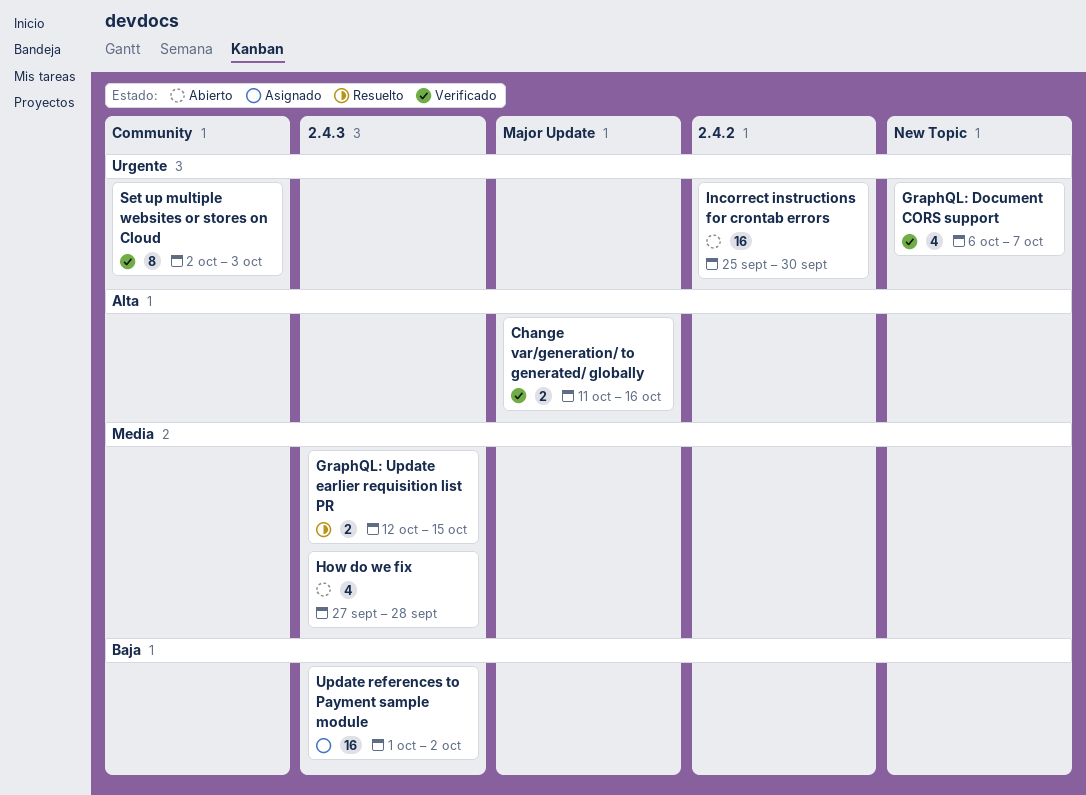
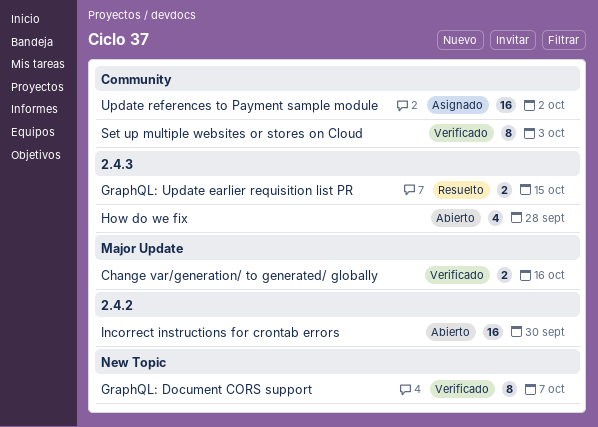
GraphQL: Document CORS support, estimate: 4 -> 8
Update references to Payment sample module, label: 2.4.3 -> Community

